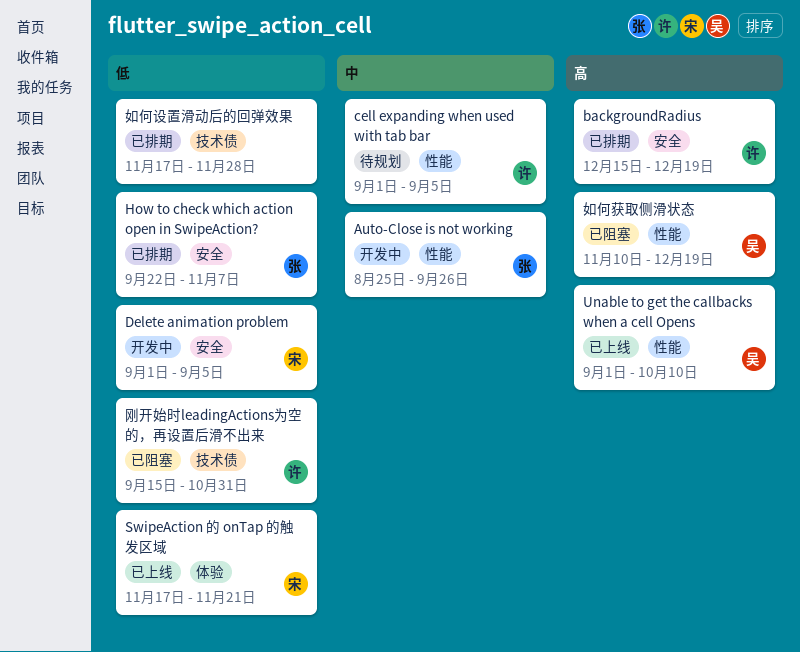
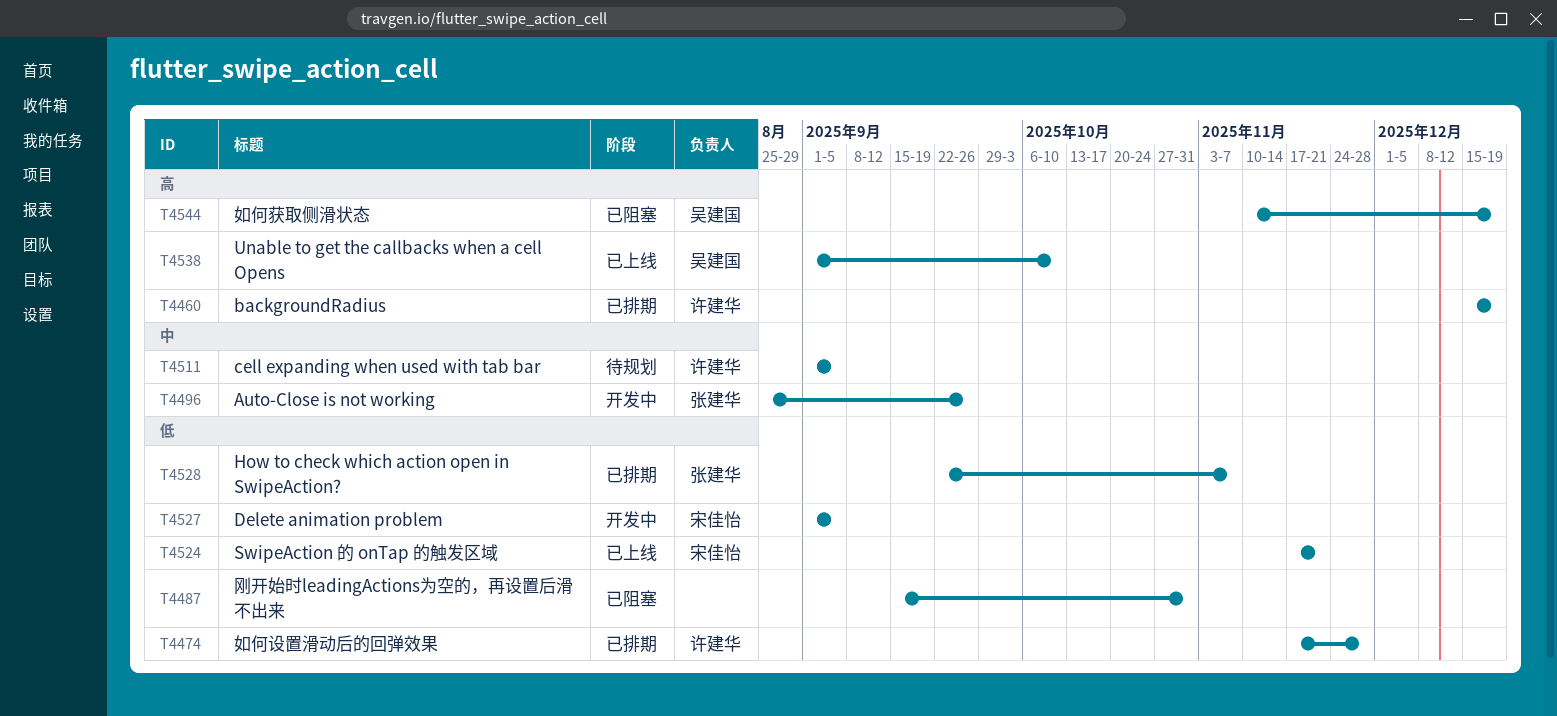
刚开始时leadingActions为空的，再设置后滑不出来, owner: 许建华 -> none
如何设置滑动后的回弹效果, owner: none -> 许建华

